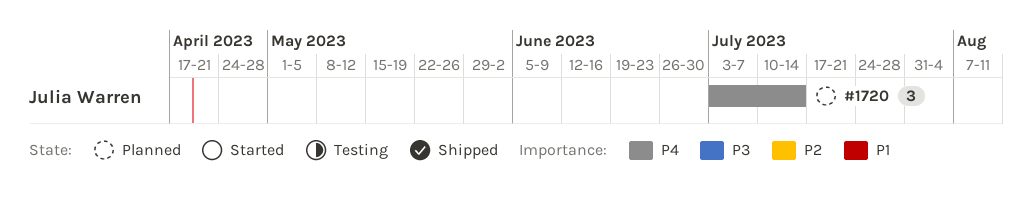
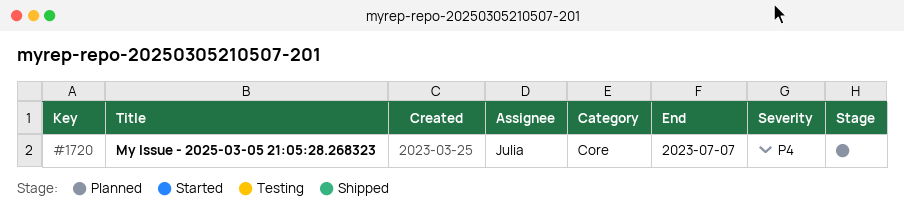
#1720, due: Jul 14 -> Jul 7

